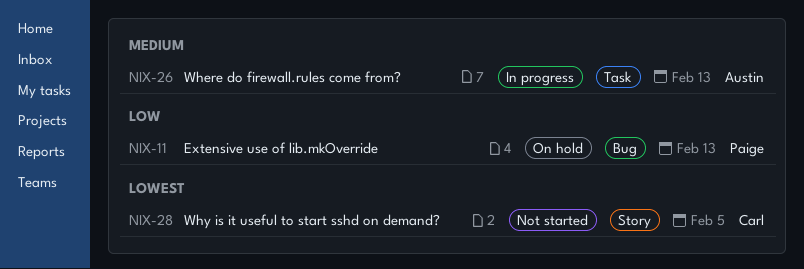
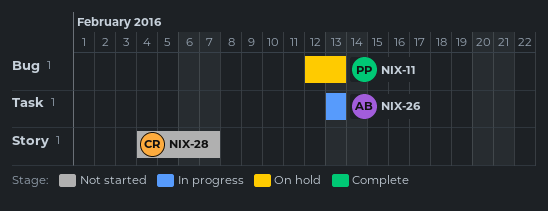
NIX-28, due: Feb 5 -> Feb 7

